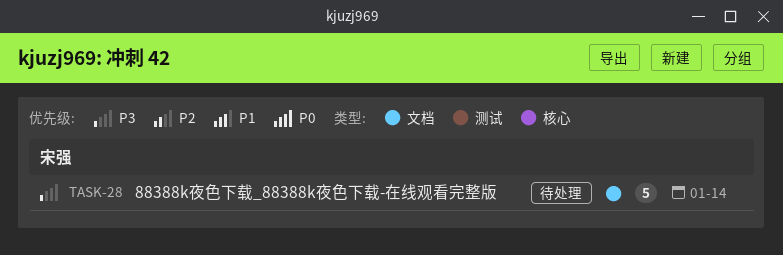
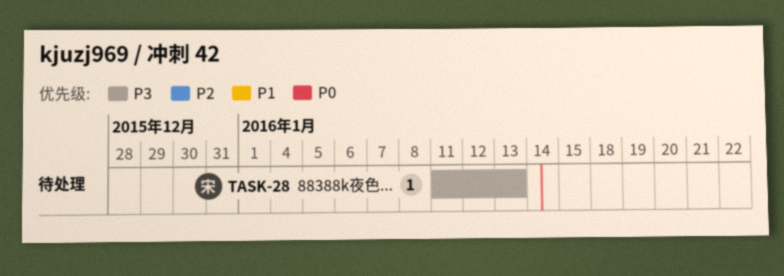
TASK-28, estimate: 5 -> 1
TASK-28, due: Jan 14 -> Jan 13

